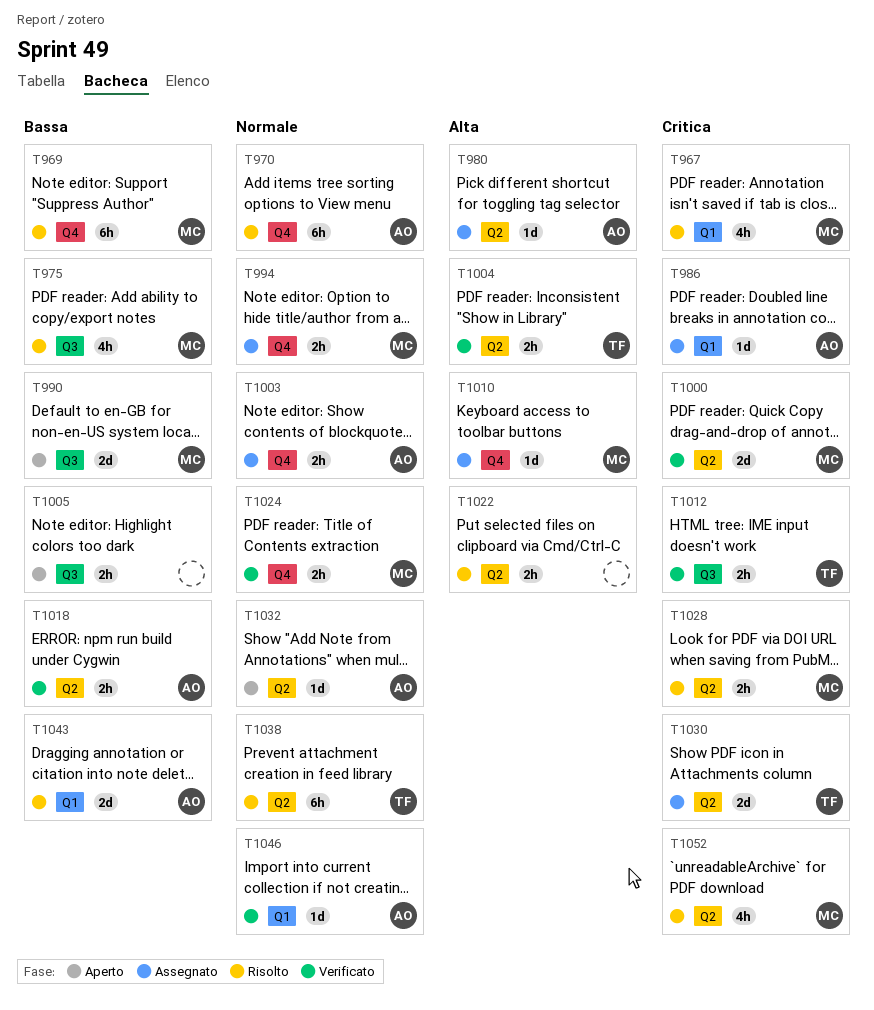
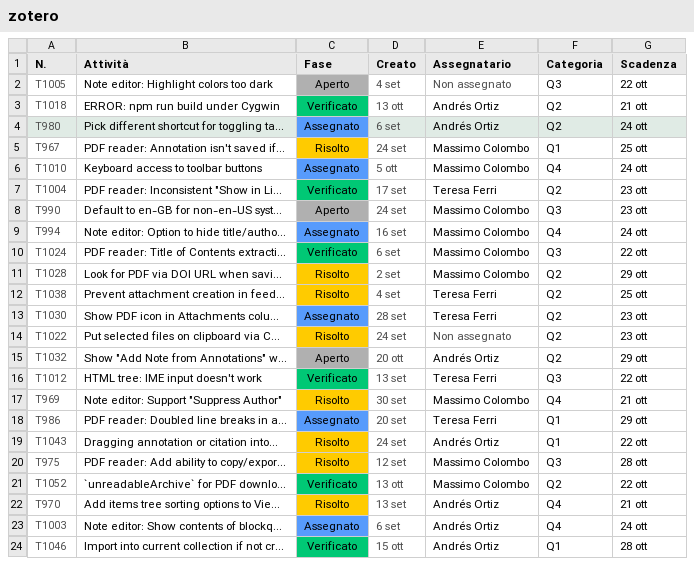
T986, owner: Andrés Ortiz -> Teresa Ferri
T1000: present -> none
T1024, label: Q4 -> Q3
T1052, status: Risolto -> Verificato

